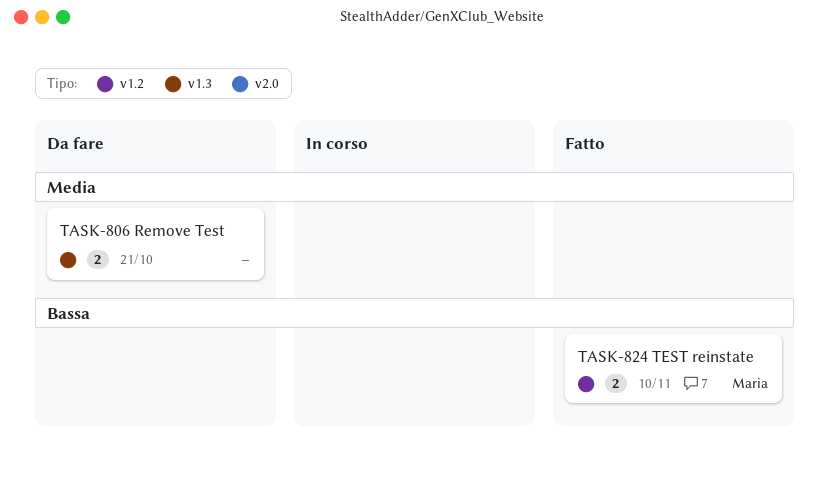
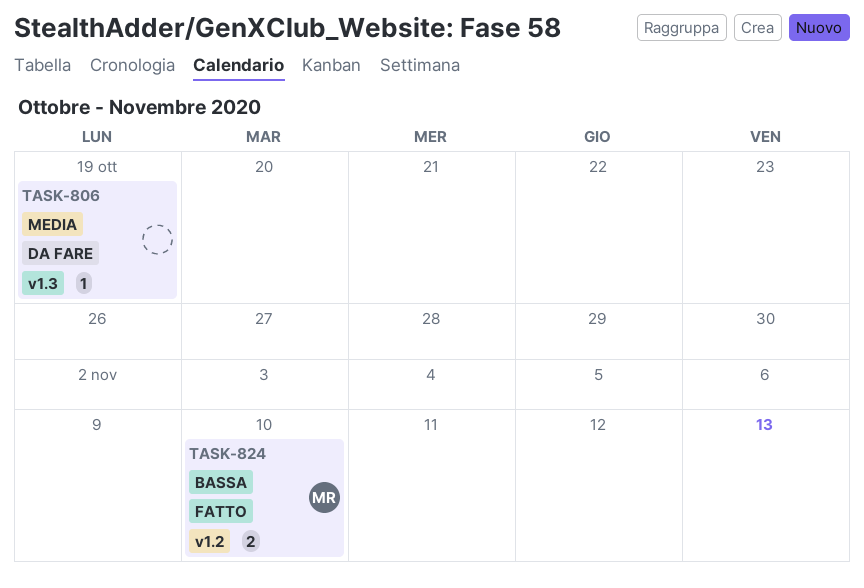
TASK-806, estimate: 2 -> 1
TASK-806, due: Oct 21 -> Oct 19

